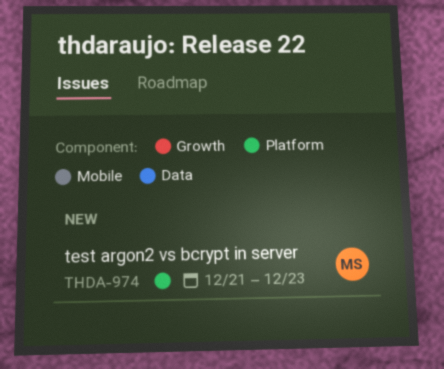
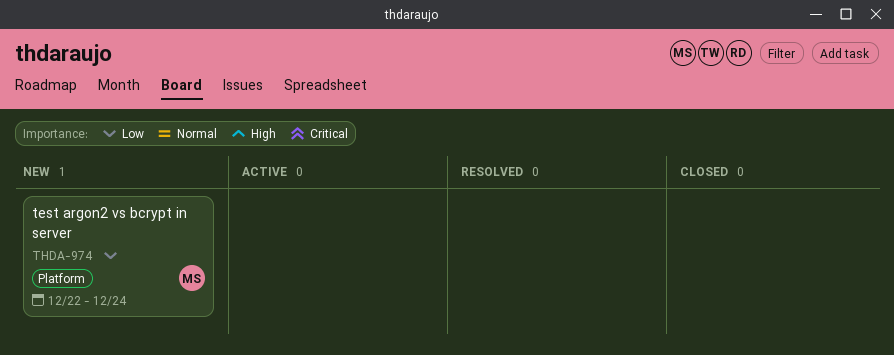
THDA-974, start: Dec 21 -> Dec 22
THDA-974, due: Dec 23 -> Dec 24

